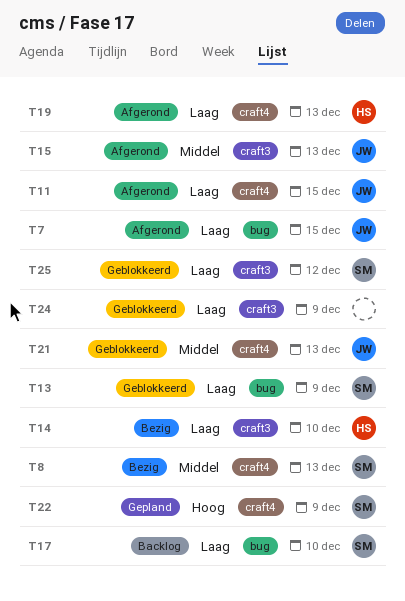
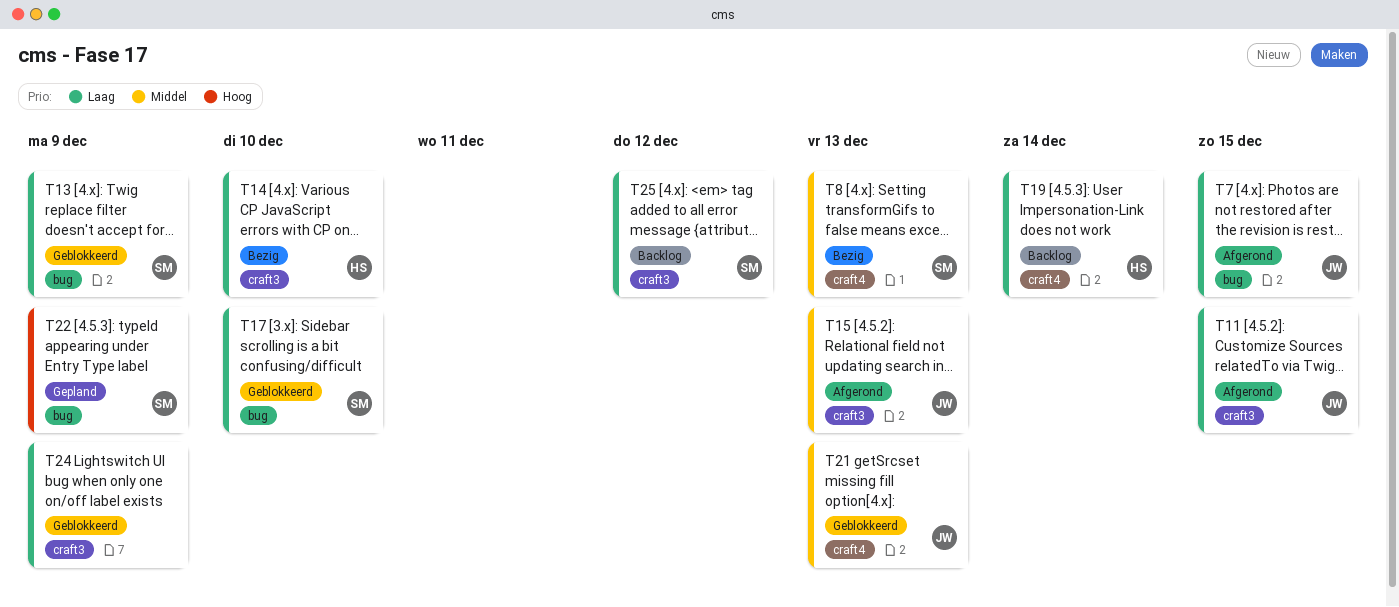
T11, label: craft4 -> craft3
T17, status: Backlog -> Geblokkeerd
T19, status: Afgerond -> Backlog
T19, due: Dec 13 -> Dec 14
T22, label: craft4 -> bug
T25, status: Geblokkeerd -> Backlog

